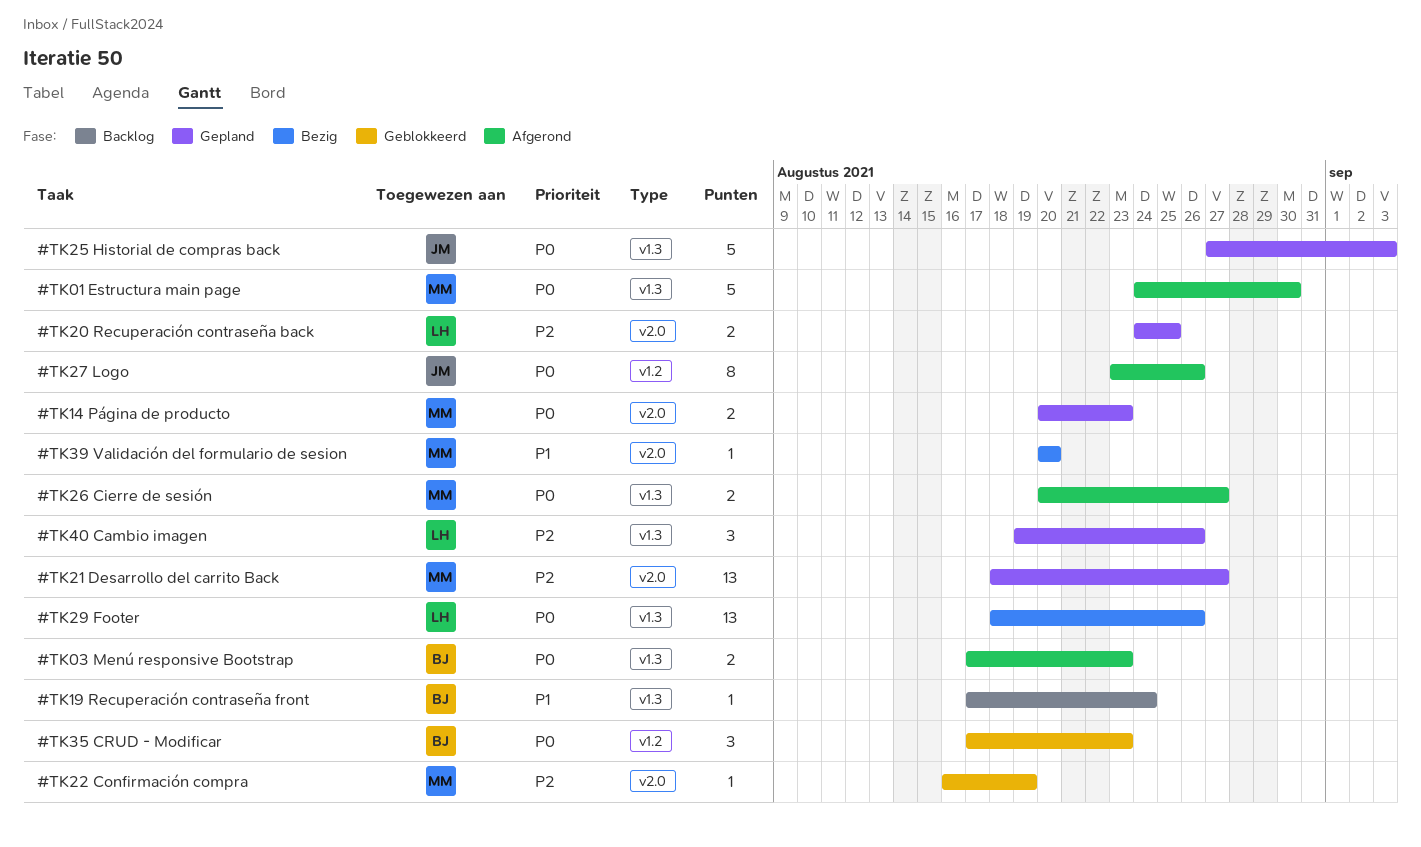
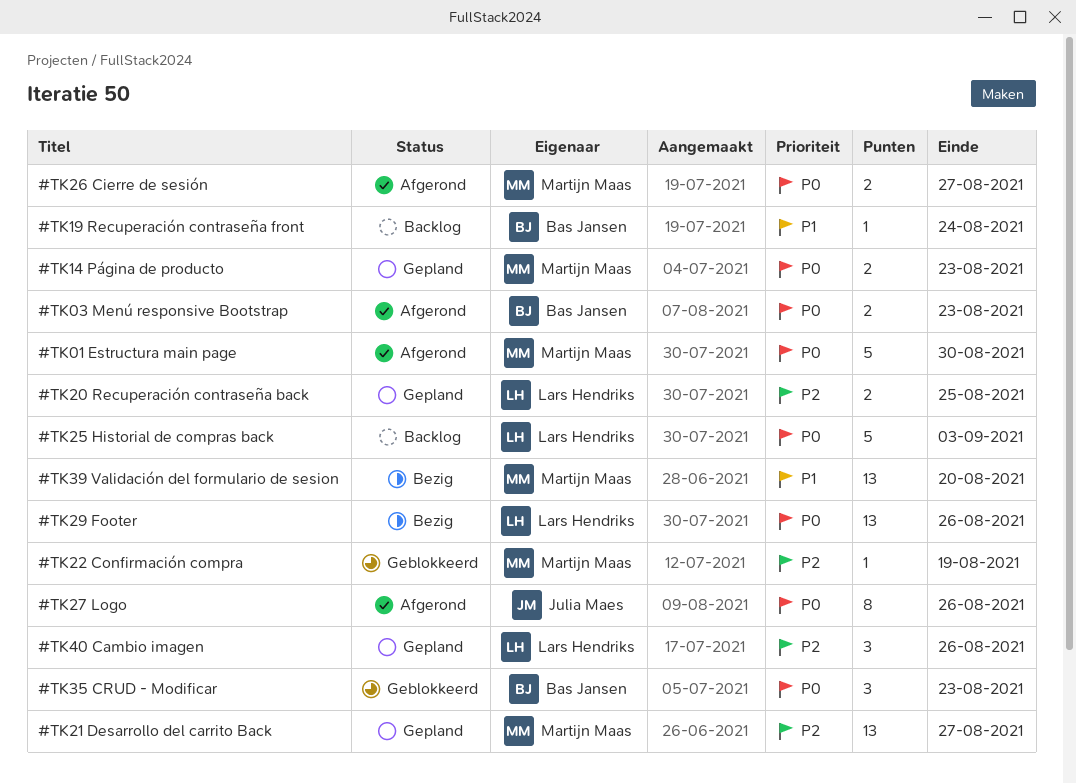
#TK25 Historial de compras back, status: Gepland -> Backlog
#TK25 Historial de compras back, owner: Julia Maes -> Lars Hendriks
#TK39 Validación del formulario de sesion, estimate: 1 -> 13

